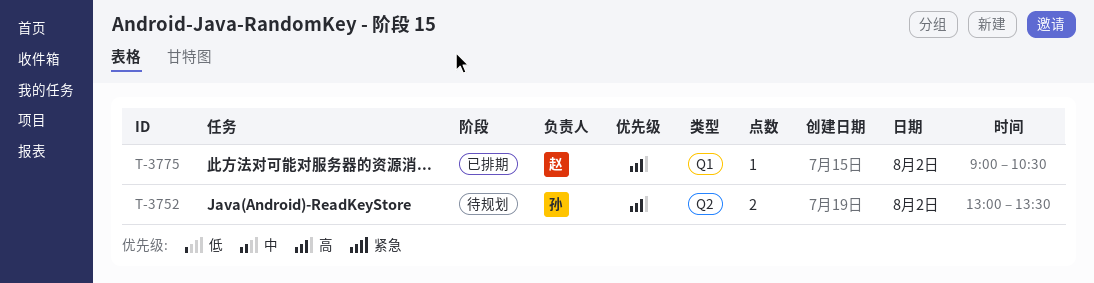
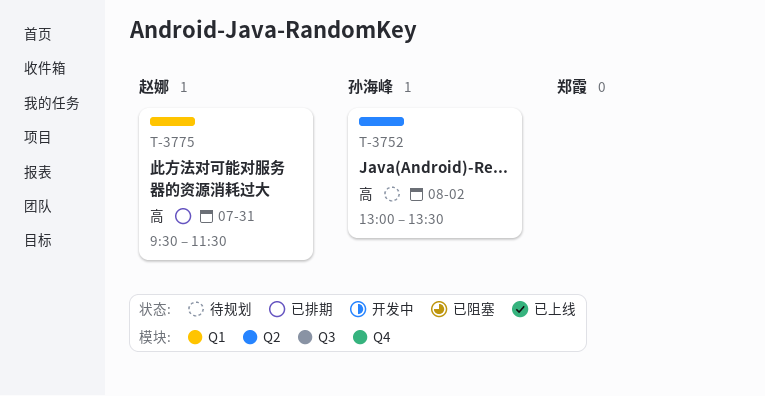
T-3775, day: Aug 2 -> Jul 31
T-3775, begins: 09:00 -> 09:30
T-3775, ends: 10:30 -> 11:30

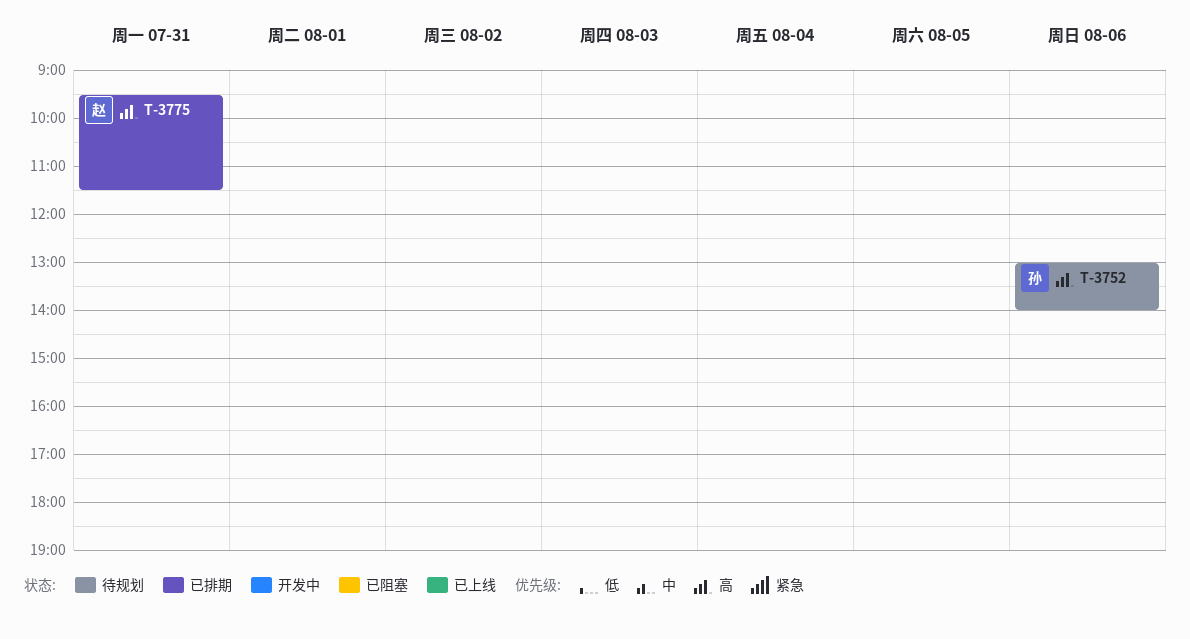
T-3752, day: Aug 2 -> Aug 6
T-3752, ends: 13:30 -> 14:00

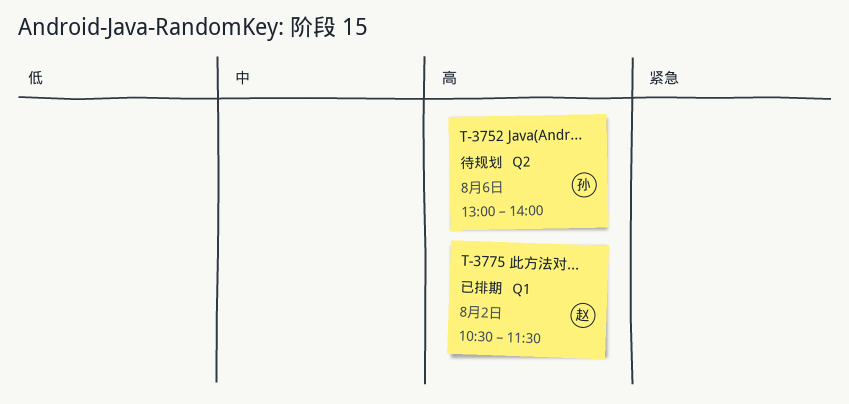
T-3775, day: Jul 31 -> Aug 2
T-3775, begins: 09:30 -> 10:30

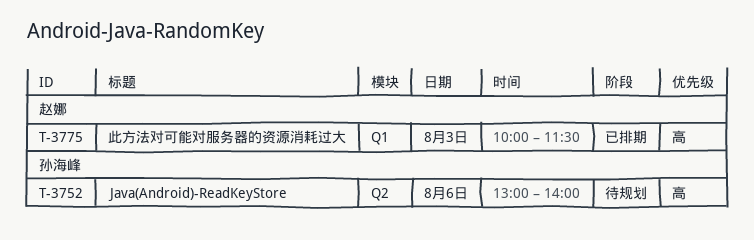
T-3775, day: Aug 2 -> Aug 3
T-3775, begins: 10:30 -> 10:00

